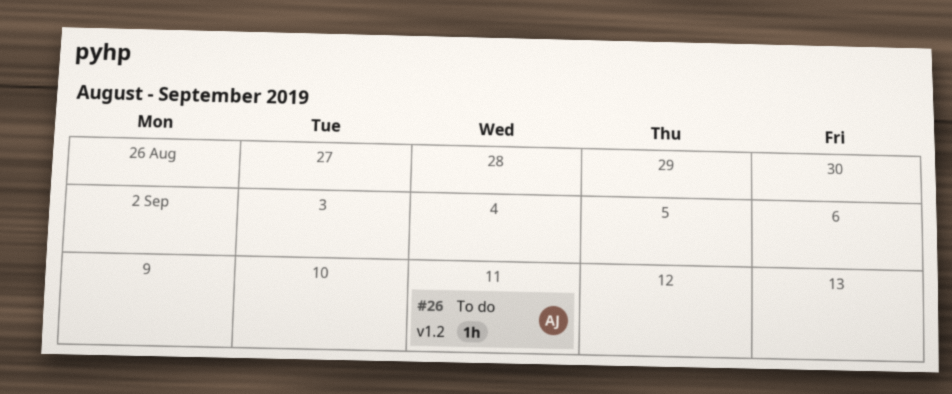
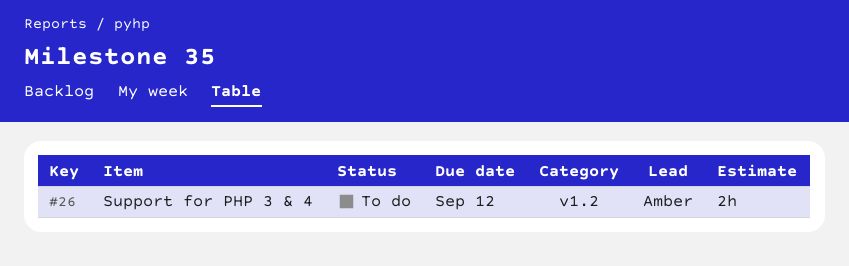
#26, estimate: 1h -> 2h
#26, due: Sep 11 -> Sep 12

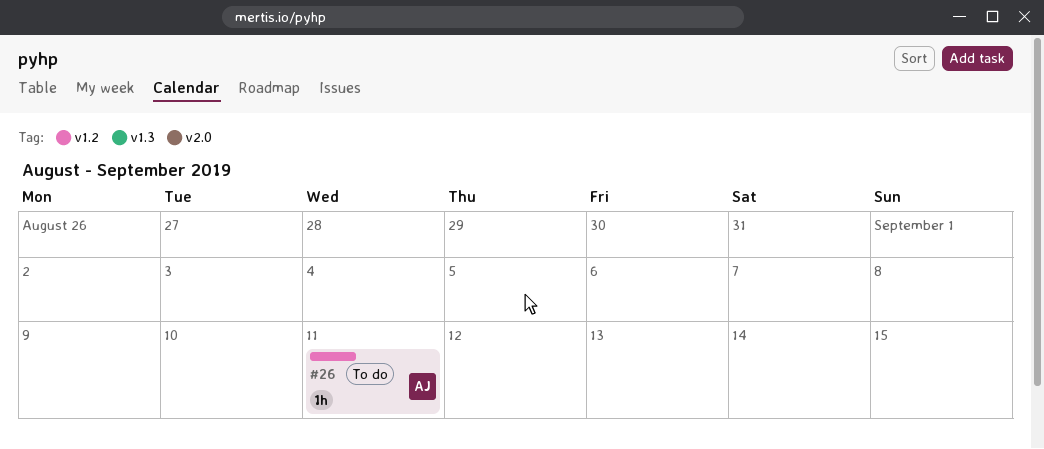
#26, estimate: 2h -> 1h
#26, due: Sep 12 -> Sep 11

